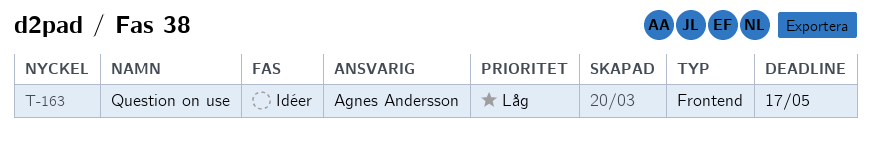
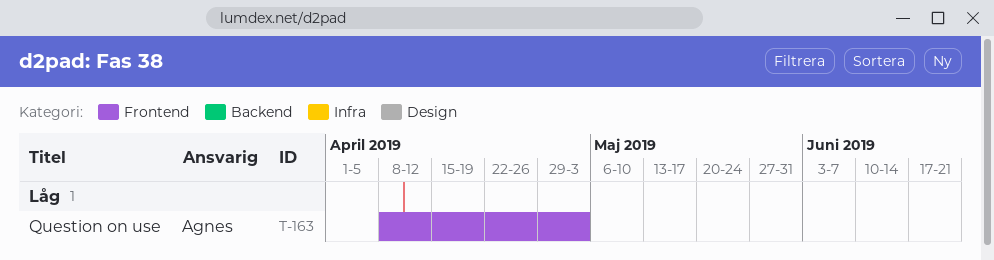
T-163, due: May 17 -> May 3

